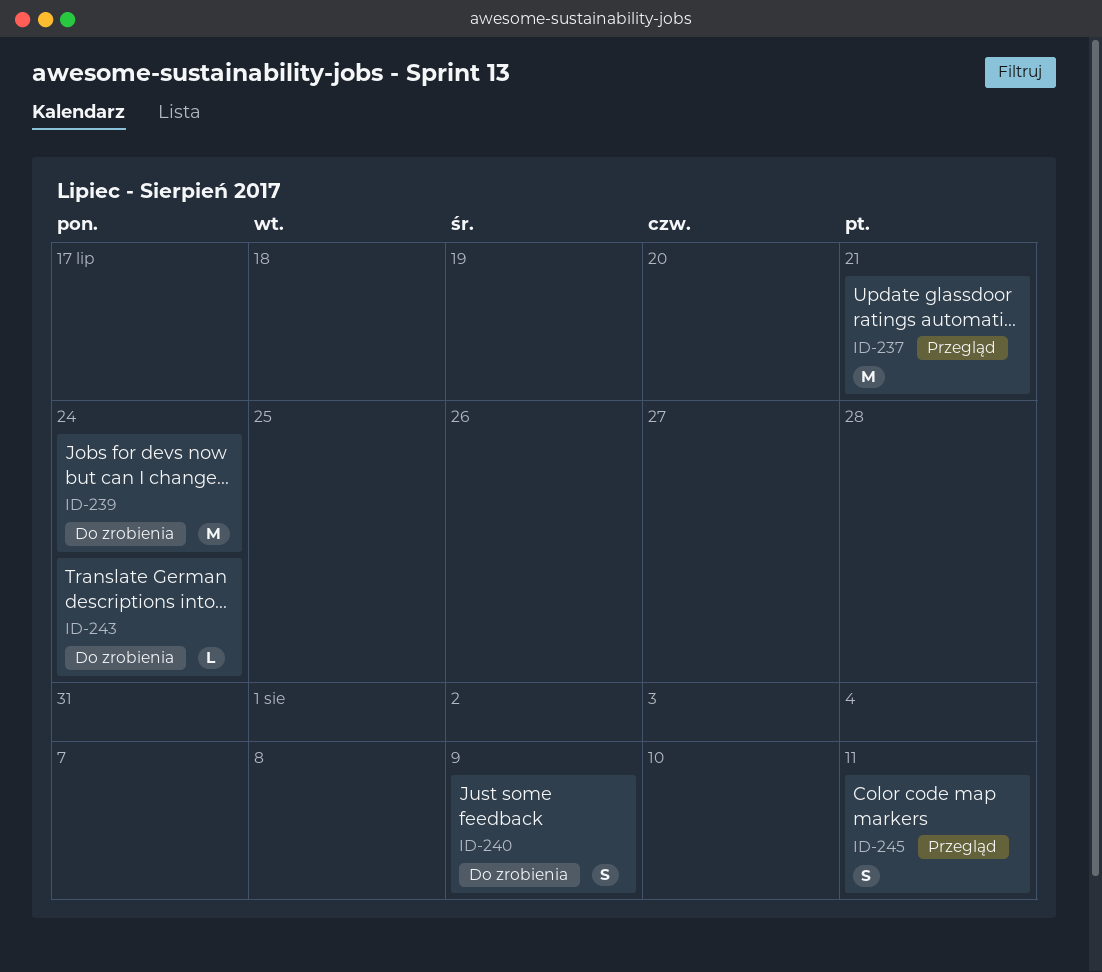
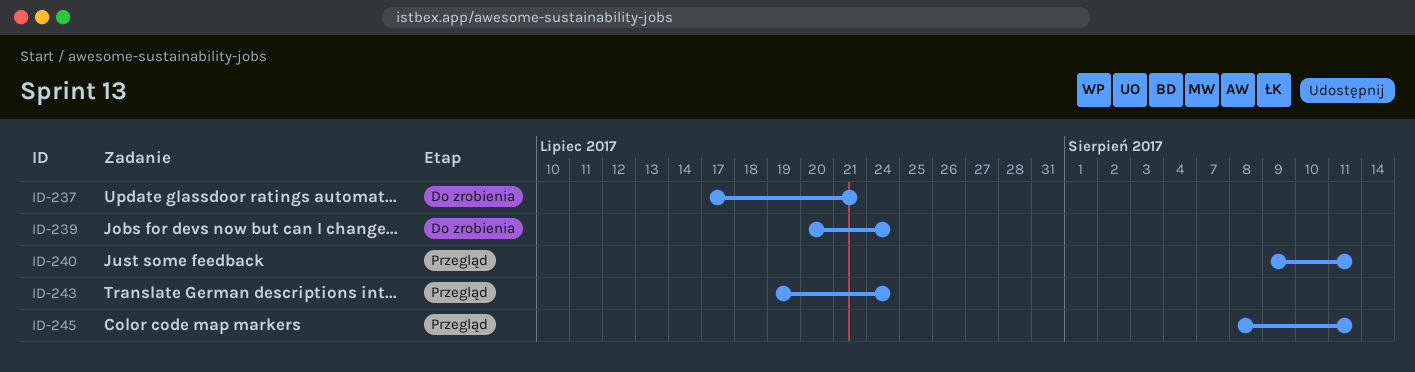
ID-237, status: Przegląd -> Do zrobienia
ID-240, status: Do zrobienia -> Przegląd
ID-240, due: Aug 9 -> Aug 11
ID-243, status: Do zrobienia -> Przegląd

